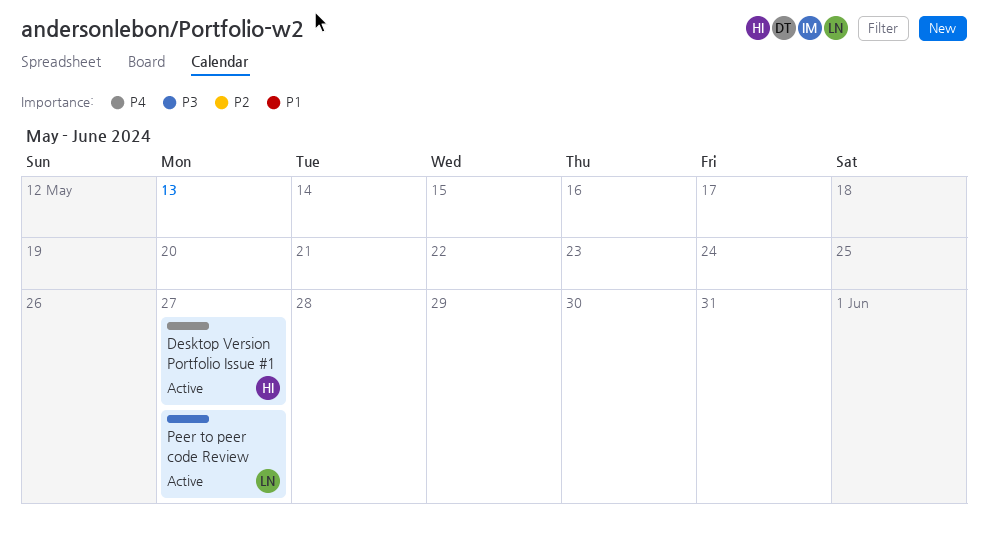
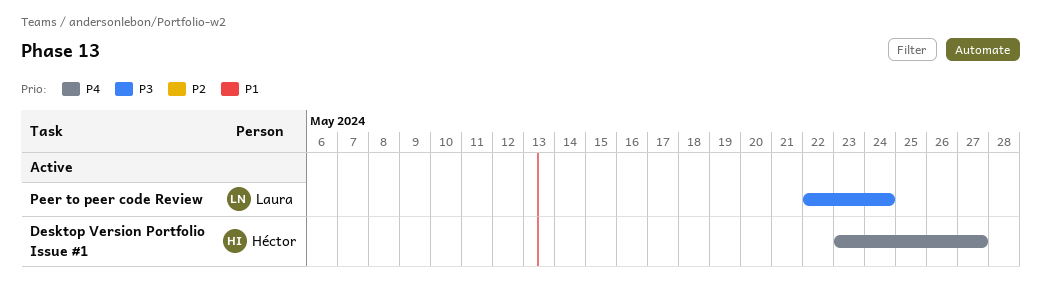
Peer to peer code Review, due: May 27 -> May 24

